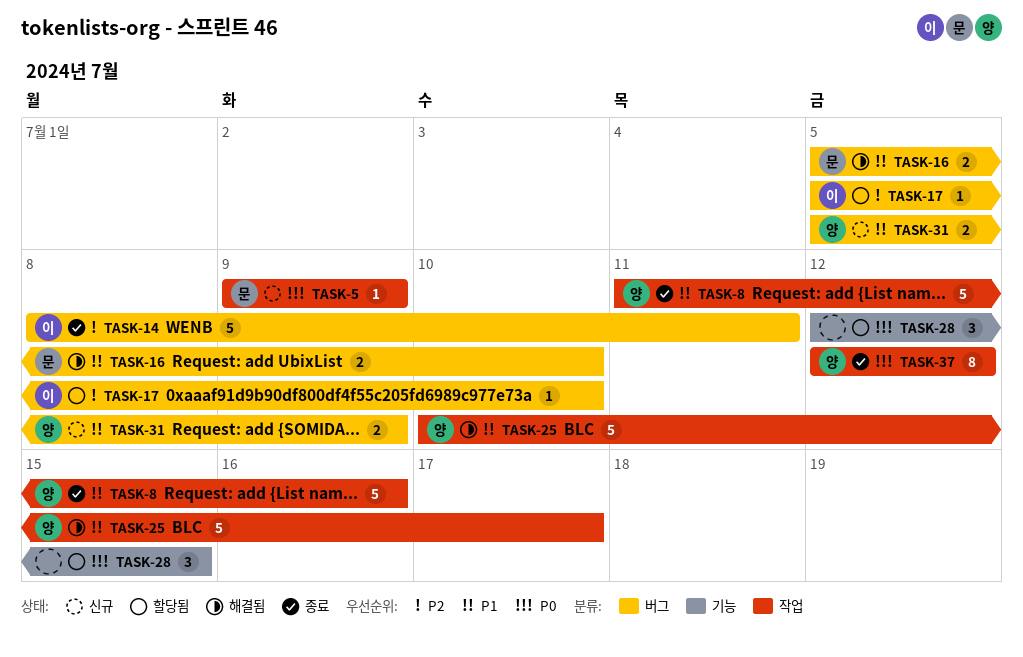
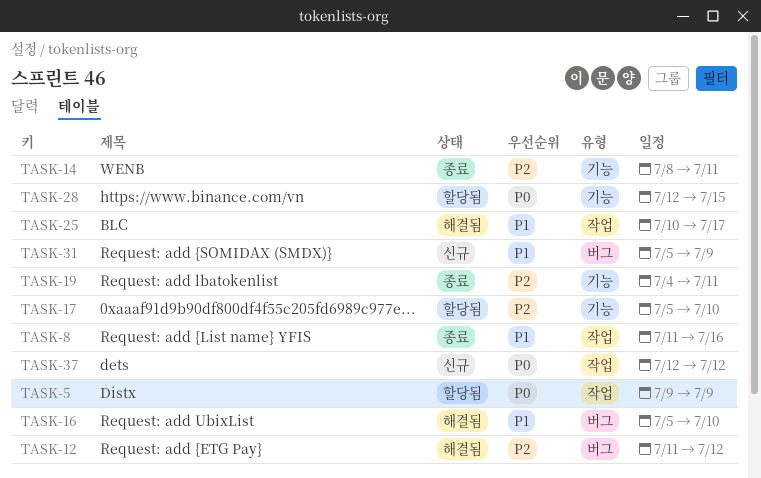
TASK-5, status: 신규 -> 할당됨
TASK-12: none -> present
TASK-14, label: 버그 -> 기능
TASK-17, label: 버그 -> 기능
TASK-19: none -> present
TASK-37, status: 종료 -> 신규

